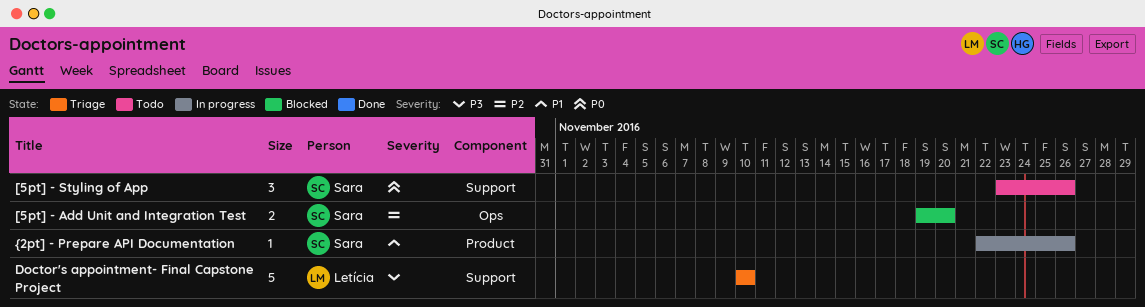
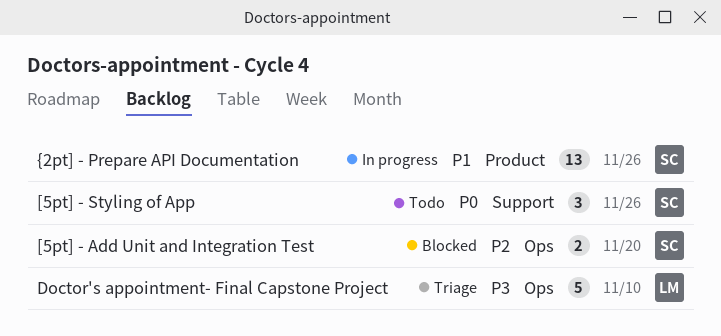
Doctor's appointment- Final Capstone Project, label: Support -> Ops
{2pt] - Prepare API Documentation, estimate: 1 -> 13

